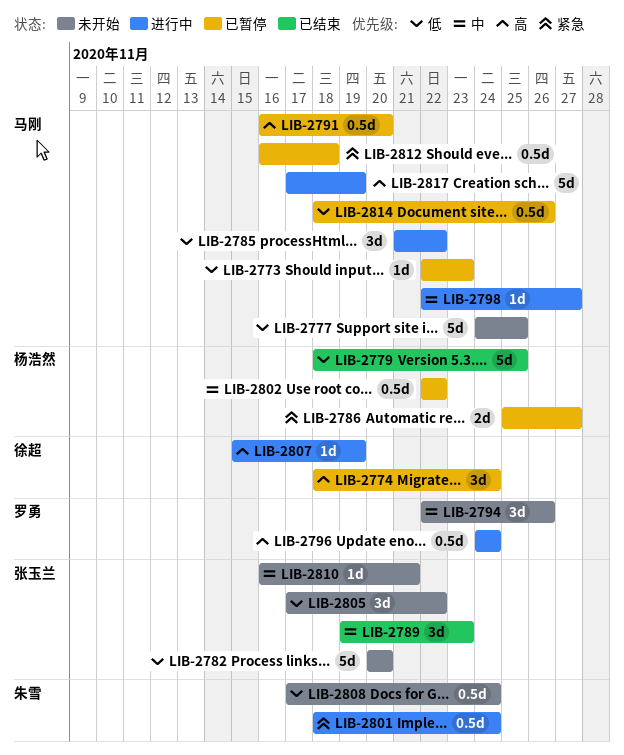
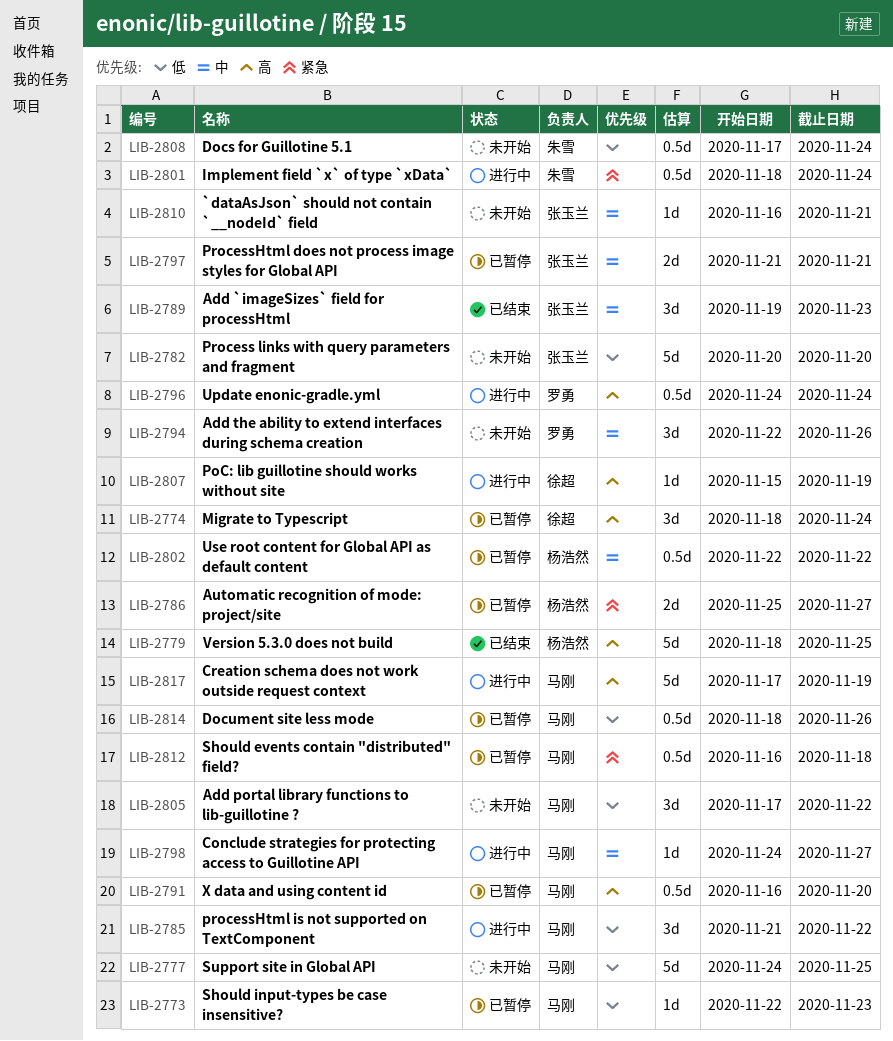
LIB-2779, priority: 低 -> 高
LIB-2797: none -> present
LIB-2798, start: Nov 22 -> Nov 24
LIB-2805, owner: 张玉兰 -> 马刚

